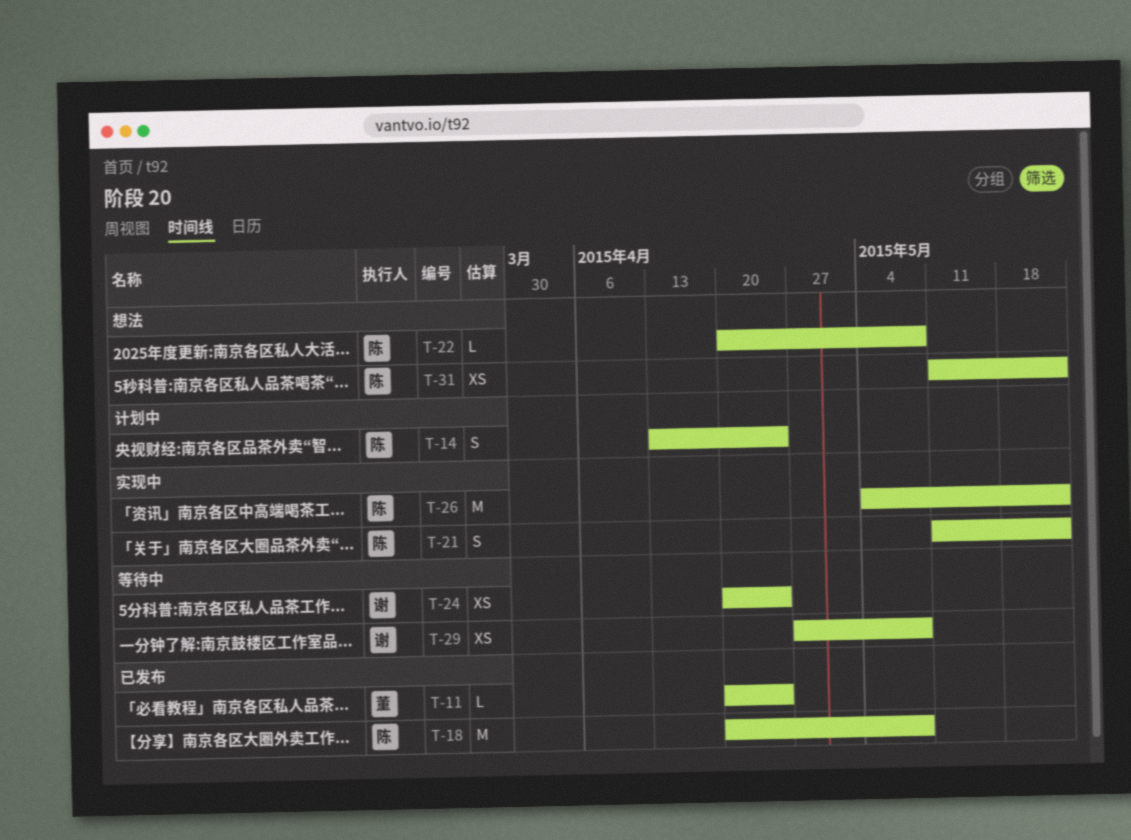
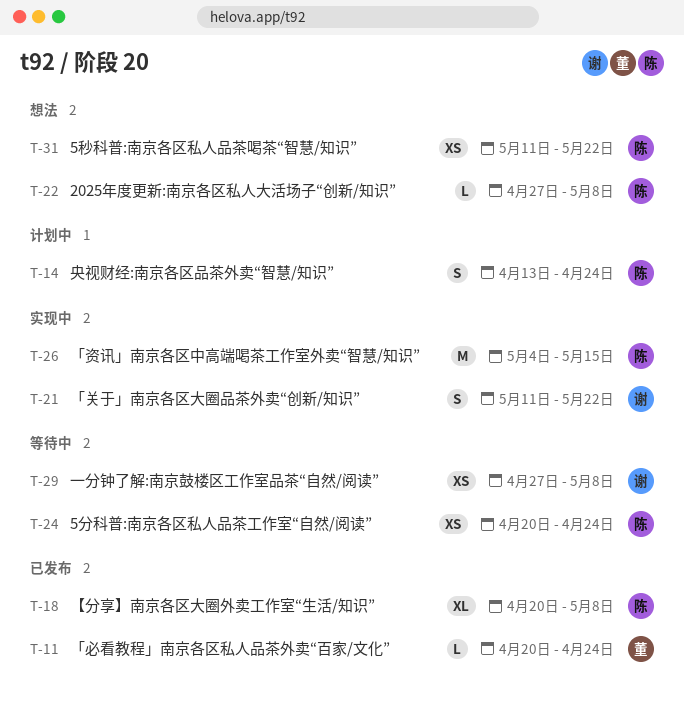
T-18, estimate: M -> XL
T-21, owner: 陈 -> 谢
T-22, start: Apr 20 -> Apr 27
T-24, owner: 谢 -> 陈
T-26, due: May 22 -> May 15

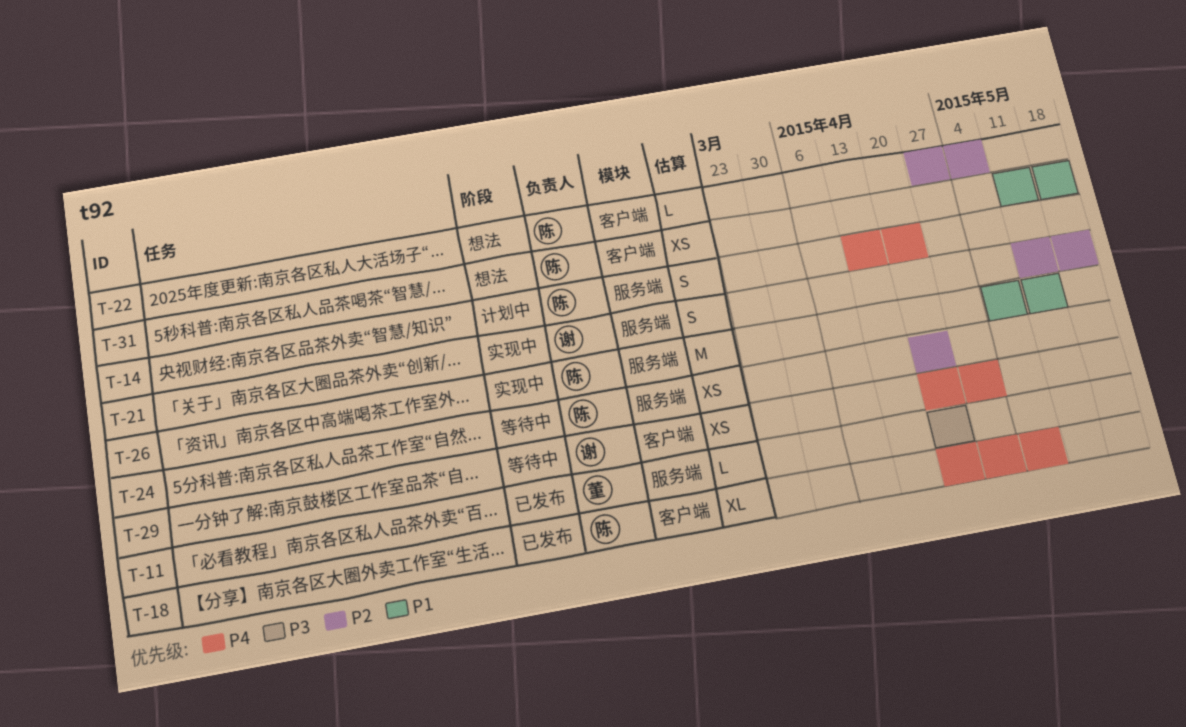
T-29, start: Apr 27 -> Apr 20
T-29, due: May 8 -> May 1

